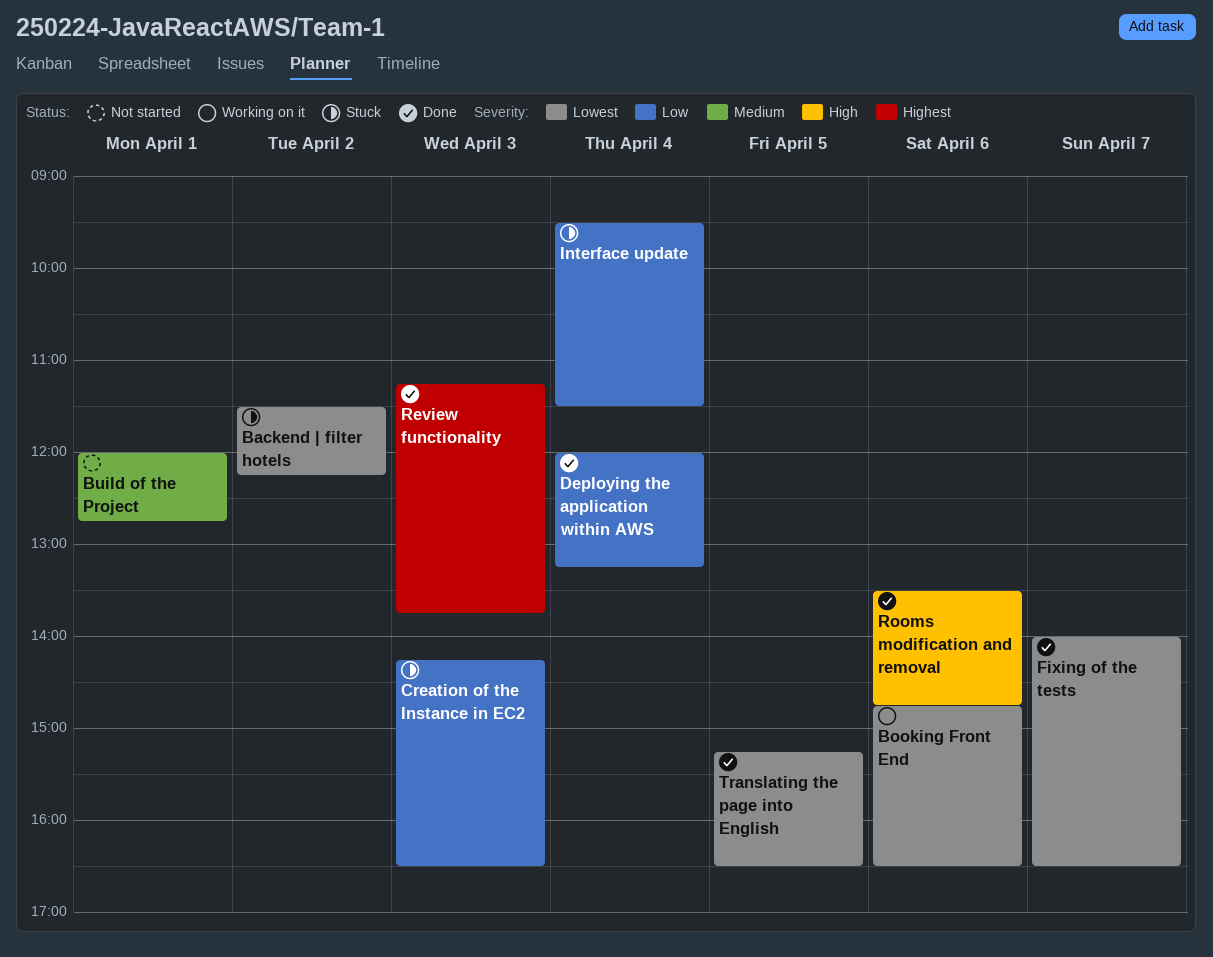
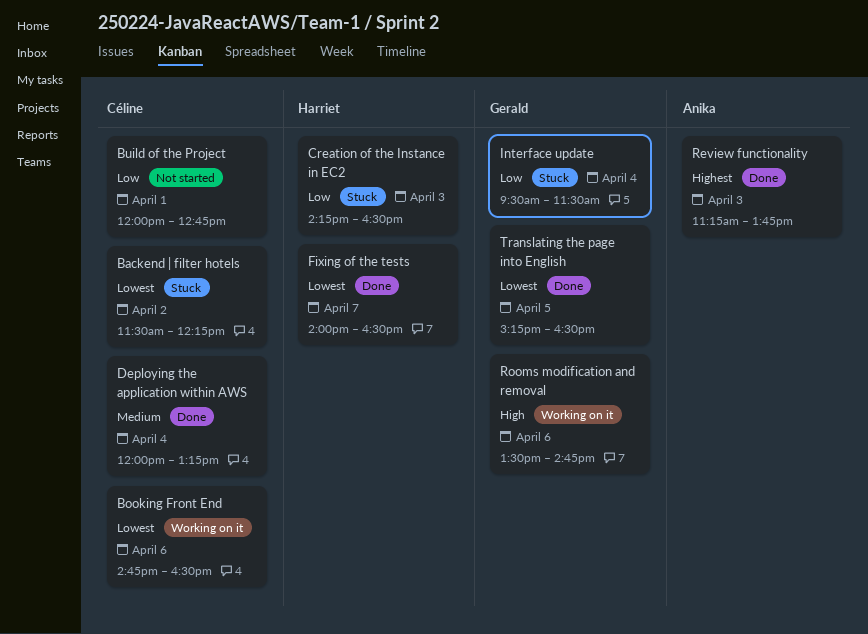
Build of the Project, priority: Medium -> Low
Deploying the application within AWS, priority: Low -> Medium
Rooms modification and removal, status: Done -> Working on it

